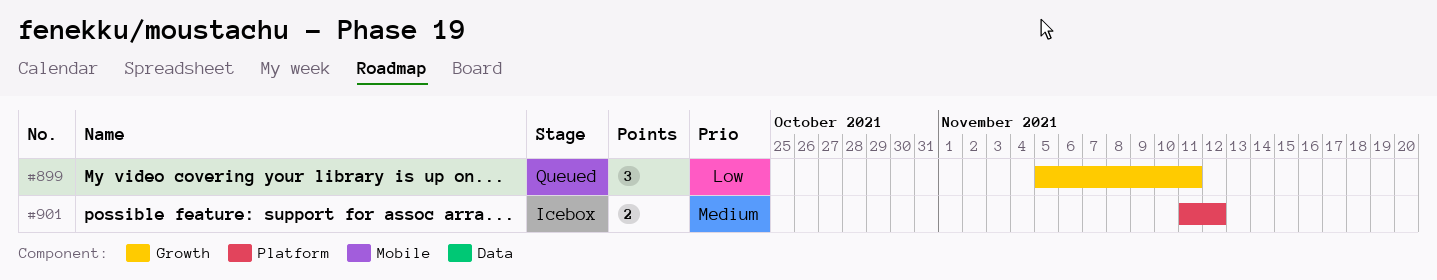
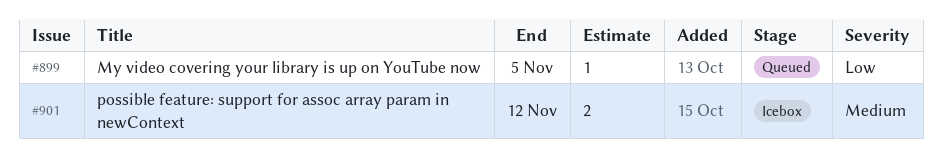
#899, estimate: 3 -> 1
#899, due: Nov 11 -> Nov 5

